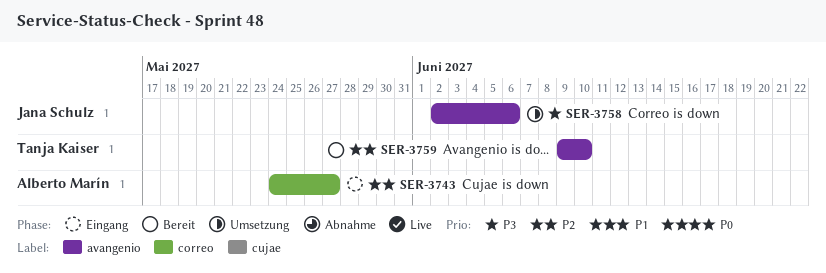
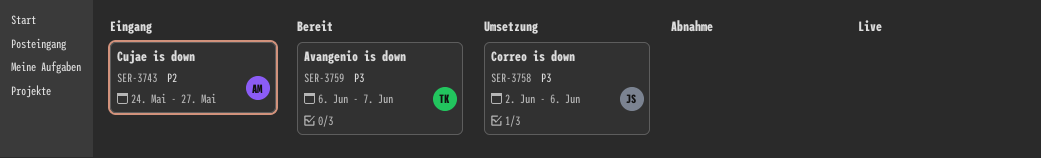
SER-3759, priority: P2 -> P3
SER-3759, start: Jun 9 -> Jun 6
SER-3759, due: Jun 10 -> Jun 7

